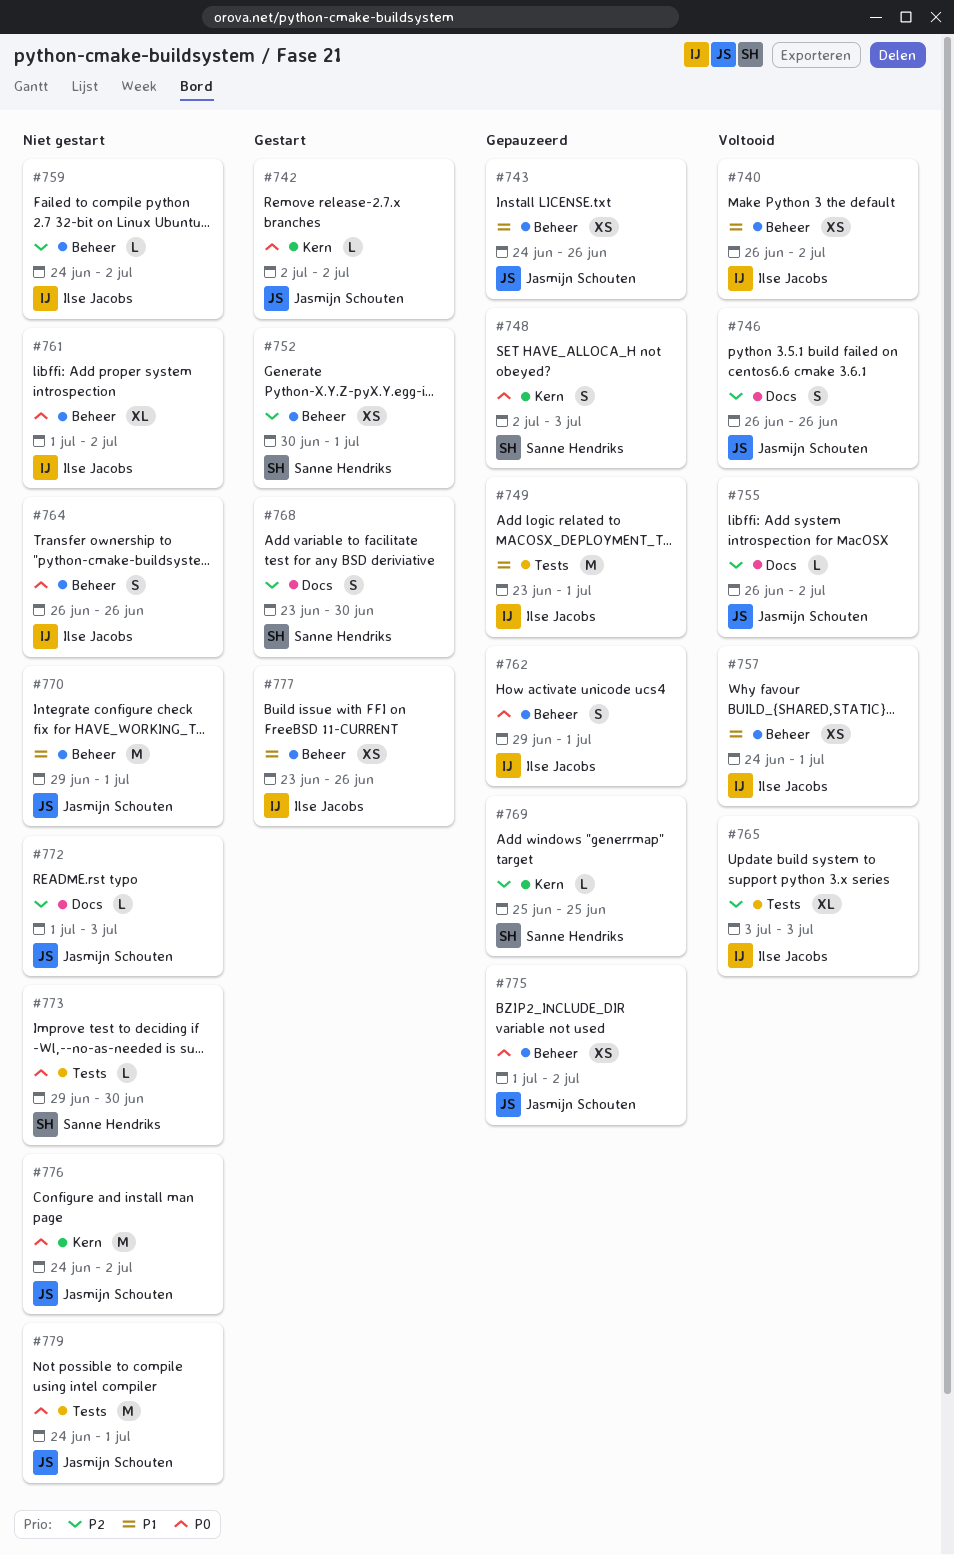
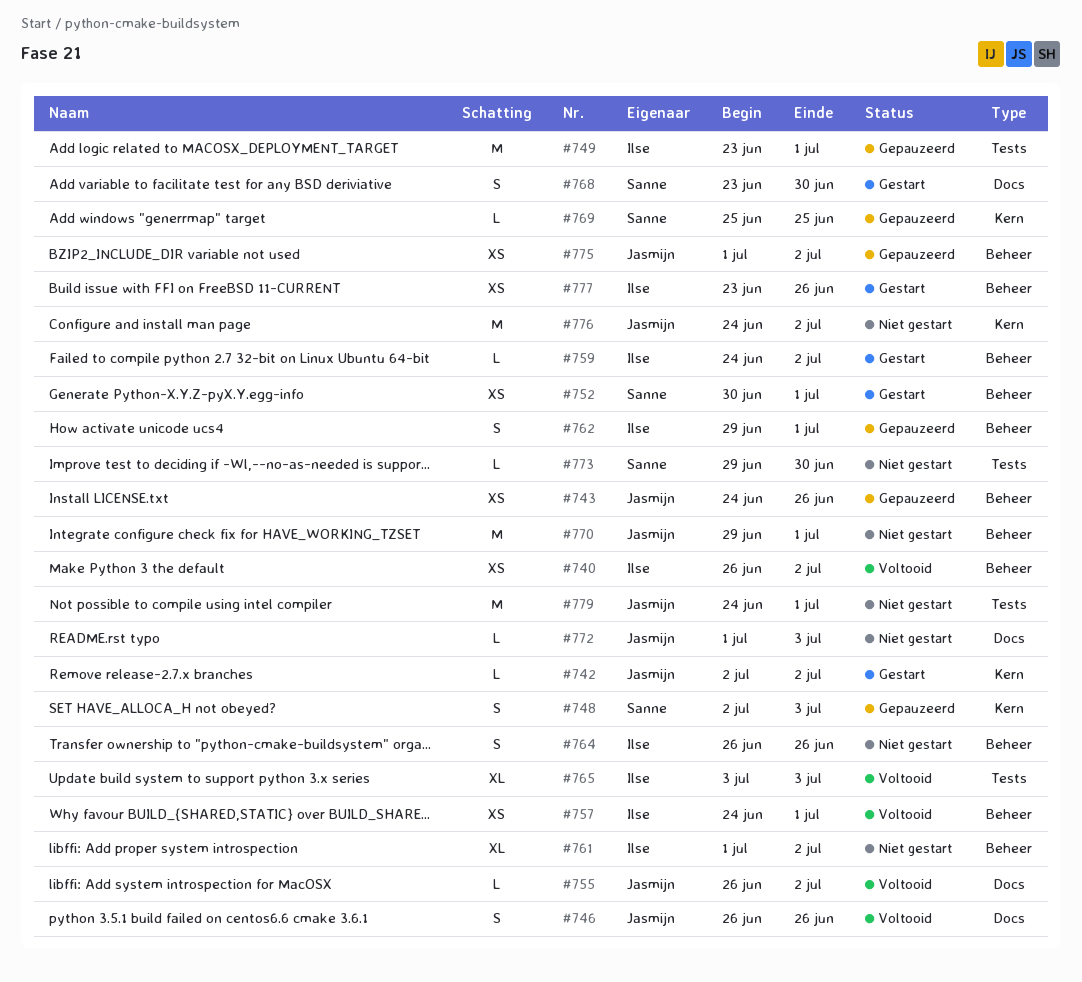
#759, status: Niet gestart -> Gestart

